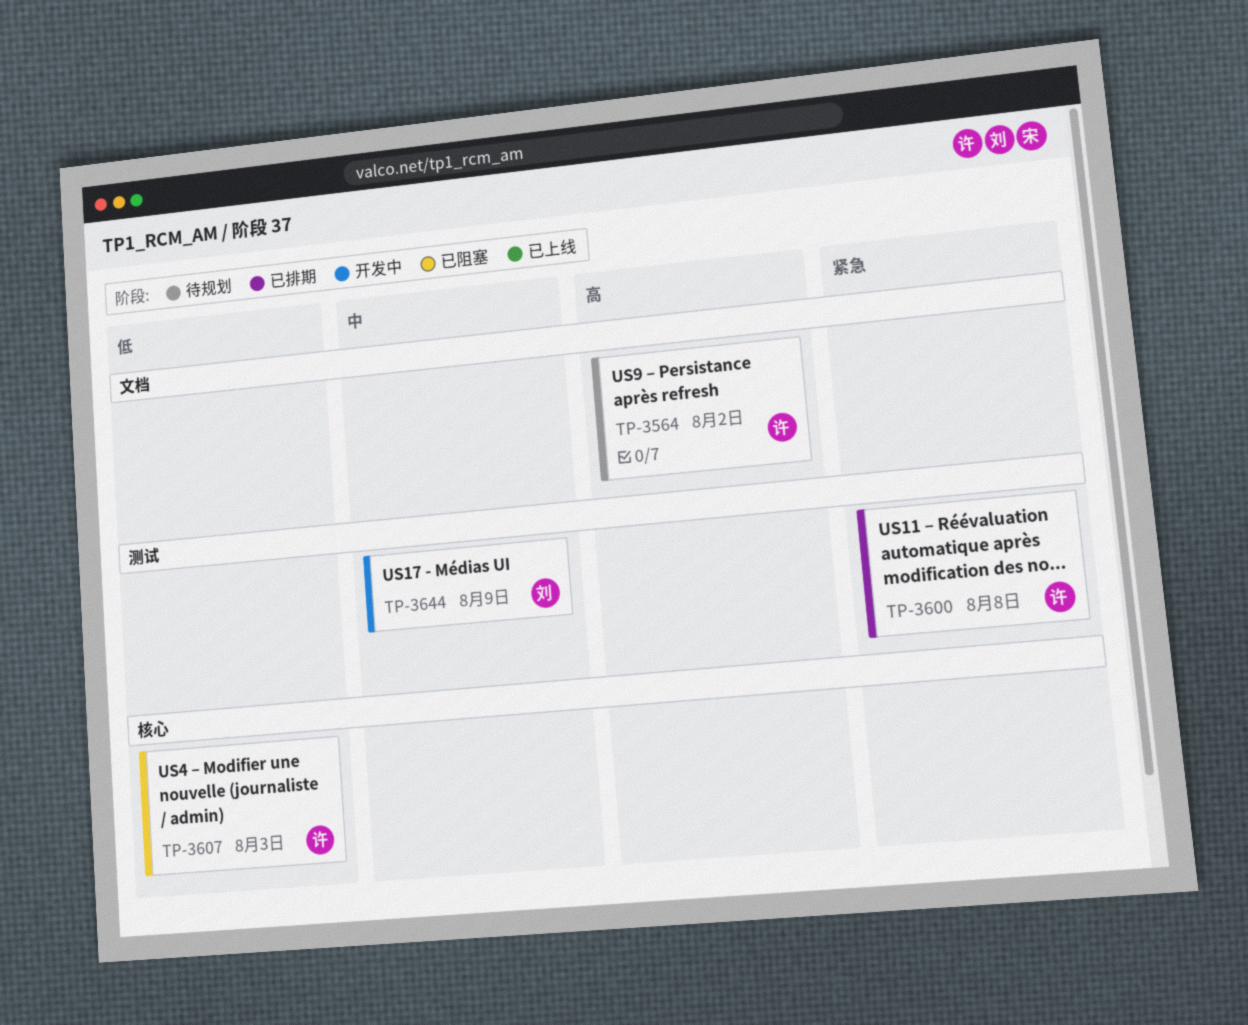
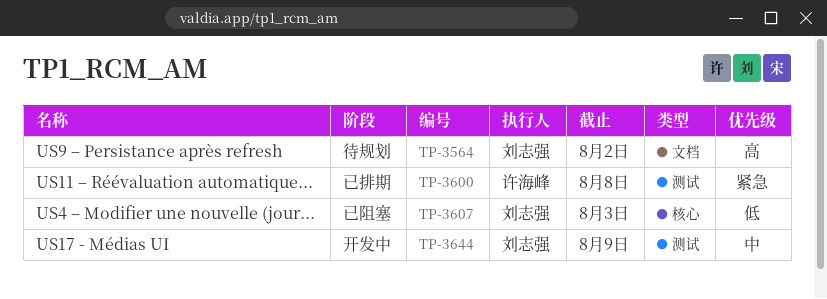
TP-3564, owner: 许海峰 -> 刘志强
TP-3607, owner: 许海峰 -> 刘志强

